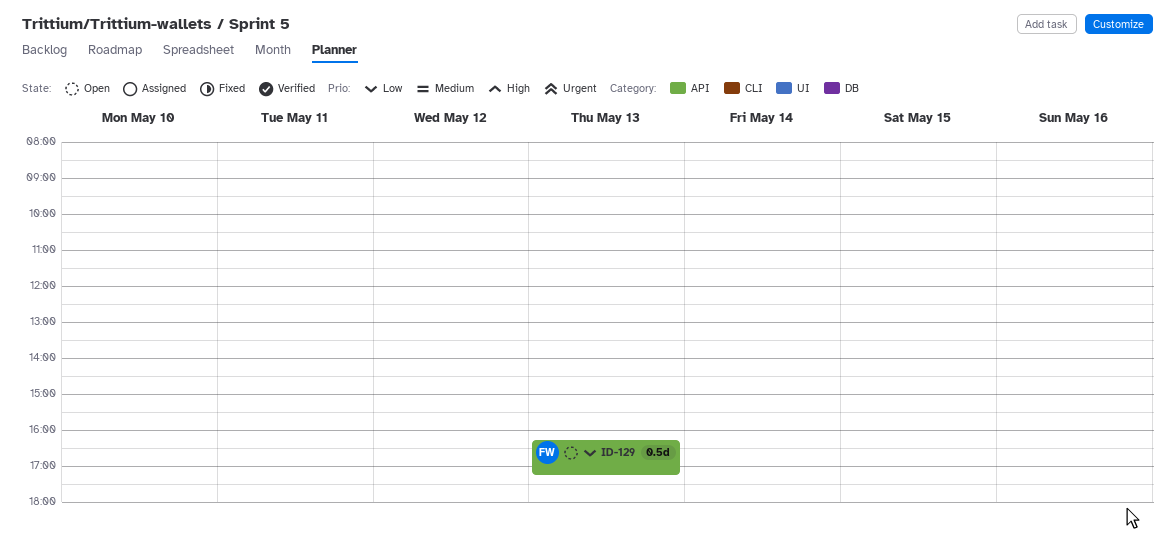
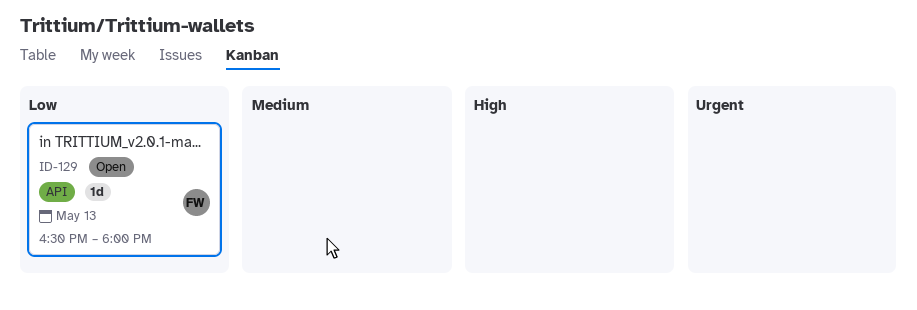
ID-129, estimate: 0.5d -> 1d
ID-129, begins: 16:15 -> 16:30
ID-129, ends: 17:15 -> 18:00

